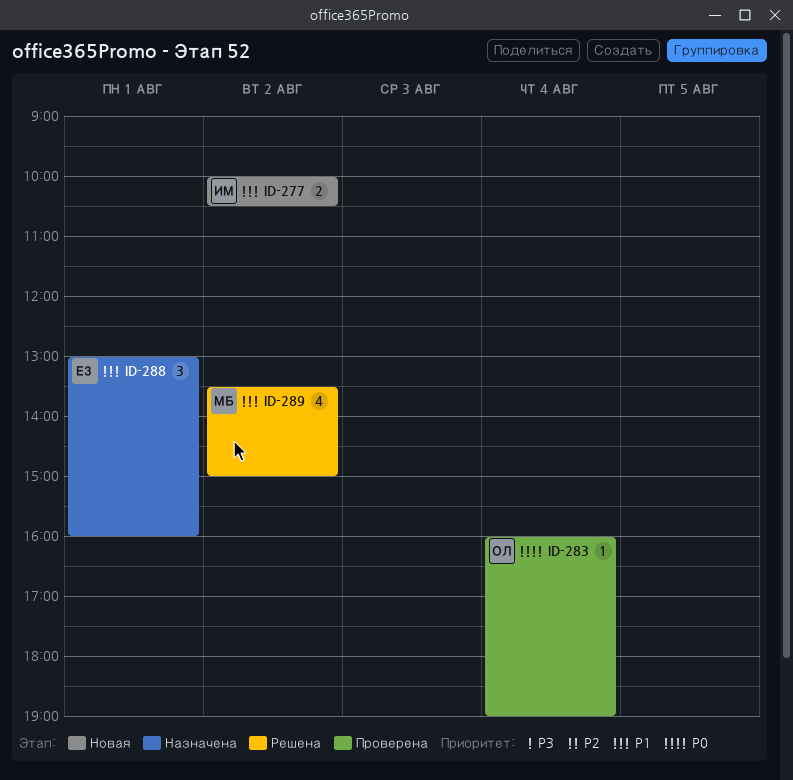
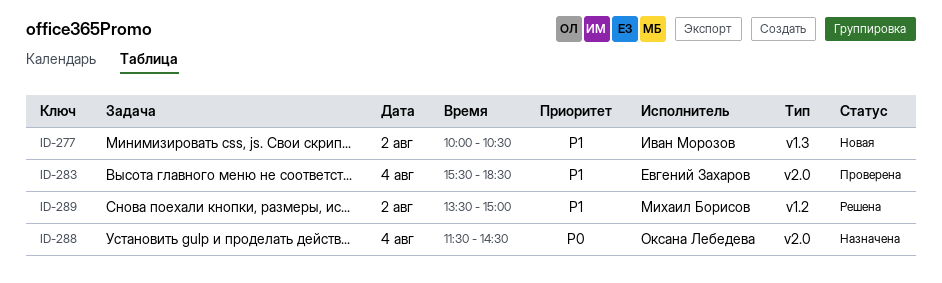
ID-283, owner: Оксана Лебедева -> Евгений Захаров
ID-283, priority: P0 -> P1
ID-283, begins: 16:00 -> 15:30
ID-283, ends: 19:00 -> 18:30
ID-288, owner: Евгений Захаров -> Оксана Лебедева
ID-288, priority: P1 -> P0
ID-288, day: Aug 1 -> Aug 4
ID-288, begins: 13:00 -> 11:30
ID-288, ends: 16:00 -> 14:30

